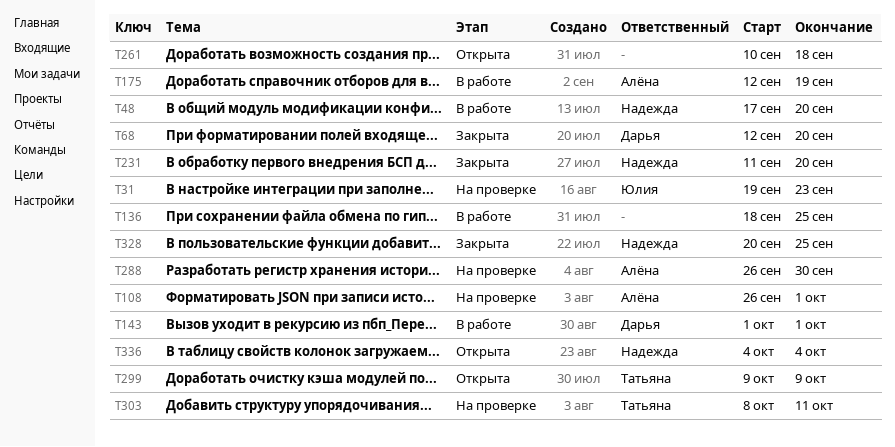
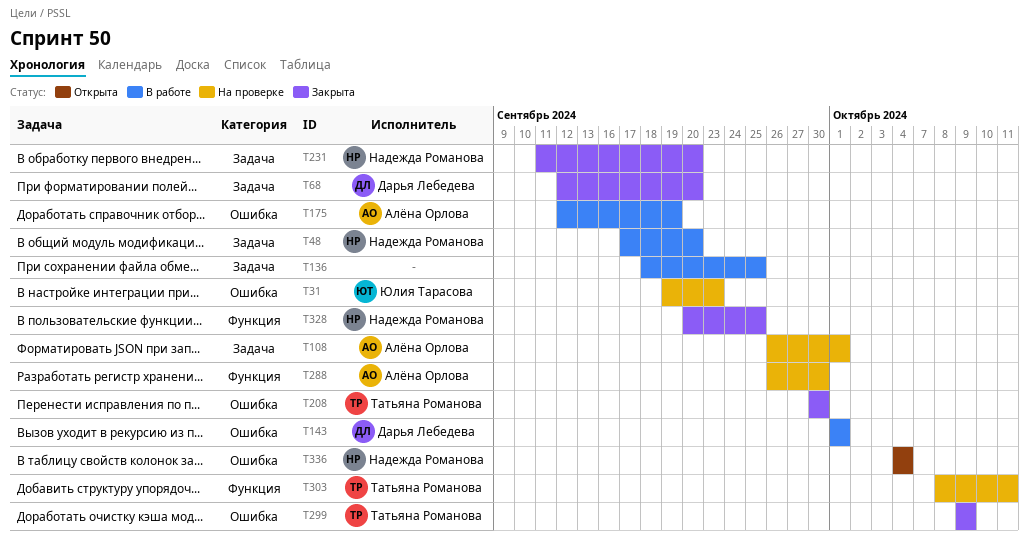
T208: none -> present
T261: present -> none
T299, status: Открыта -> Закрыта

